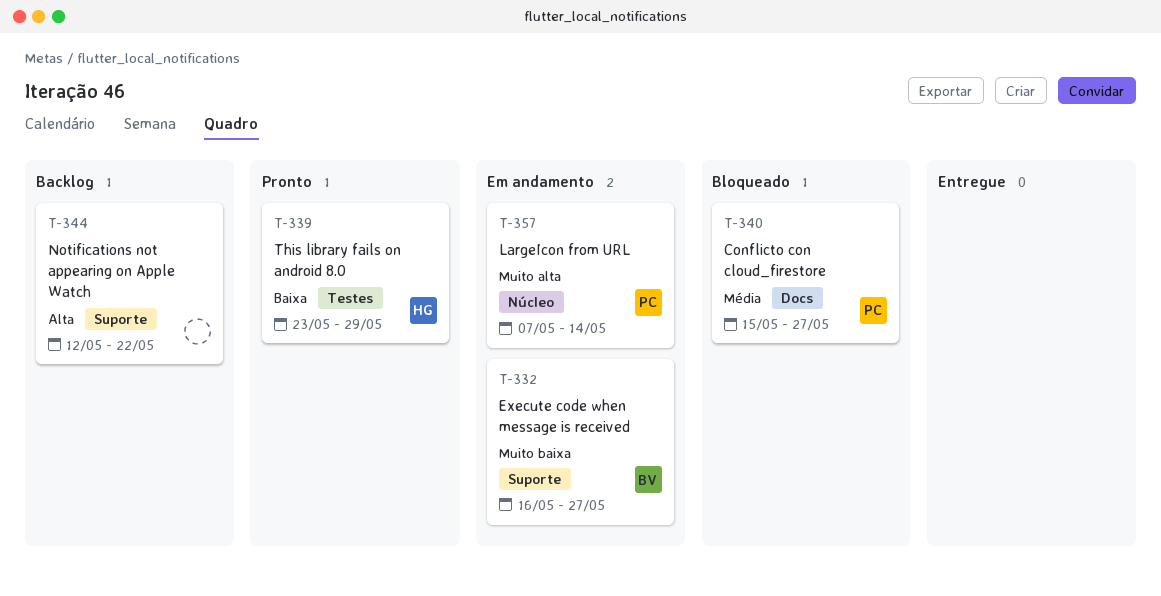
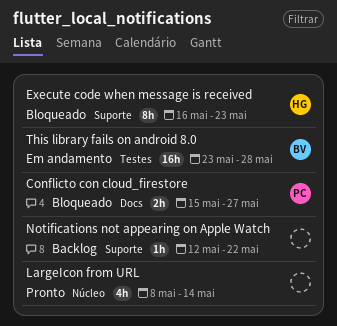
Execute code when message is received, status: Em andamento -> Bloqueado
Execute code when message is received, owner: BV -> HG
Execute code when message is received, due: May 27 -> May 23
LargeIcon from URL, status: Em andamento -> Pronto
LargeIcon from URL, owner: PC -> none
LargeIcon from URL, start: May 7 -> May 8
This library fails on android 8.0, status: Pronto -> Em andamento
This library fails on android 8.0, owner: HG -> BV
This library fails on android 8.0, due: May 29 -> May 28

